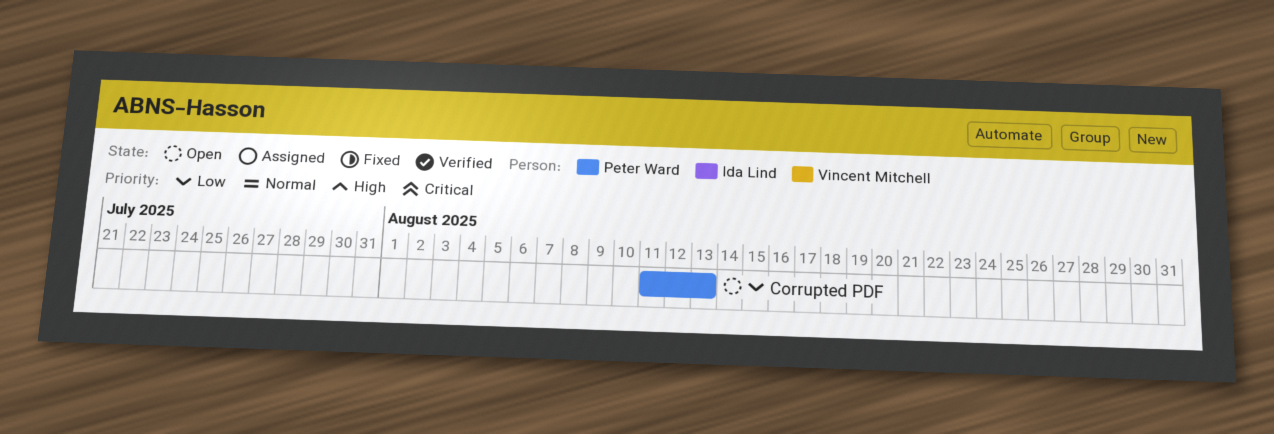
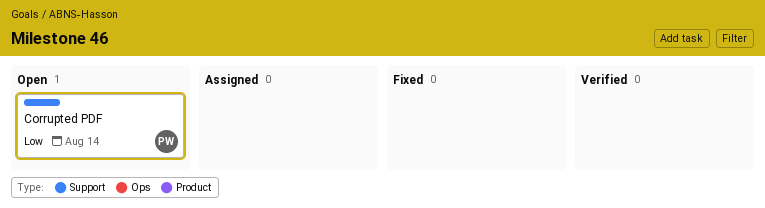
Corrupted PDF, due: Aug 13 -> Aug 14

